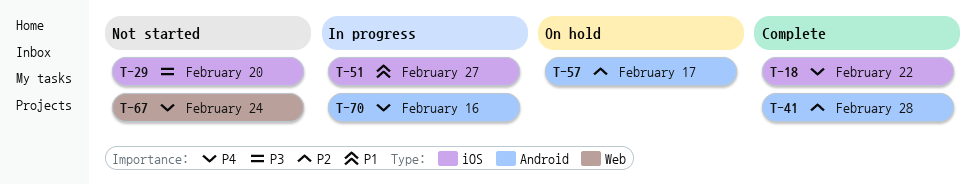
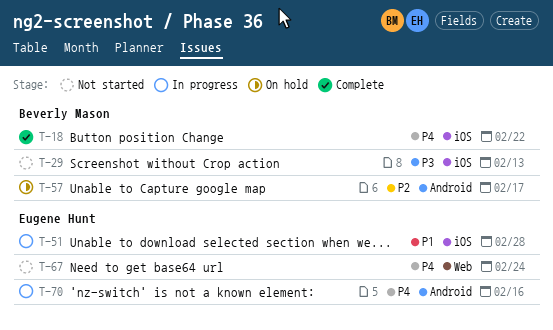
T-29, due: Feb 20 -> Feb 13
T-41: present -> none
T-51, due: Feb 27 -> Feb 28

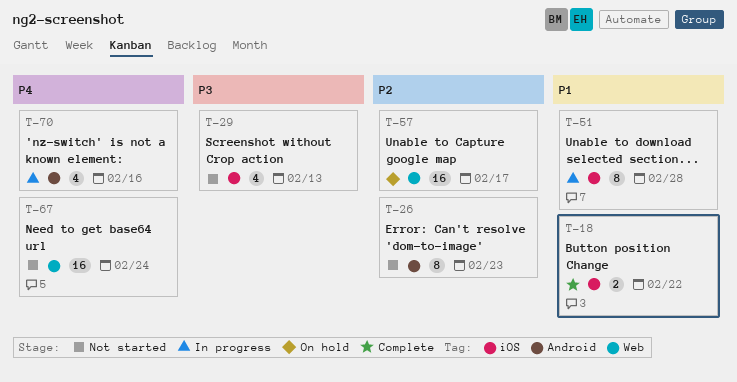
T-18, priority: P4 -> P1
T-26: none -> present
T-57, label: Android -> Web

